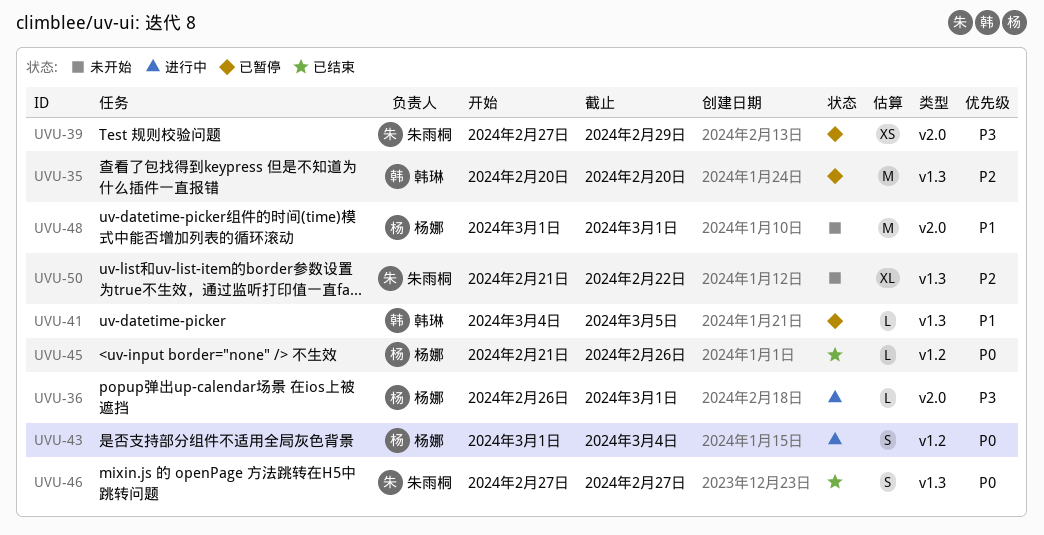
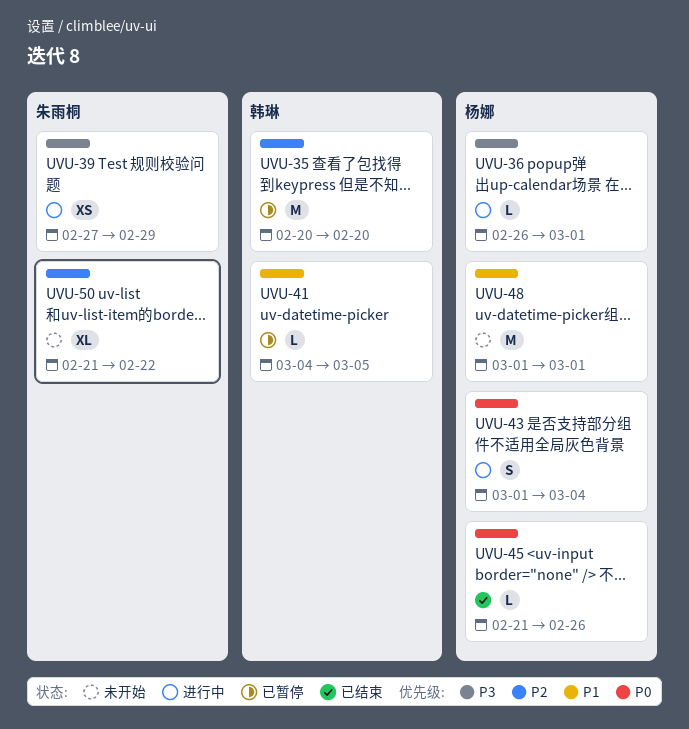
UVU-39, status: 已暂停 -> 进行中
UVU-46: present -> none

